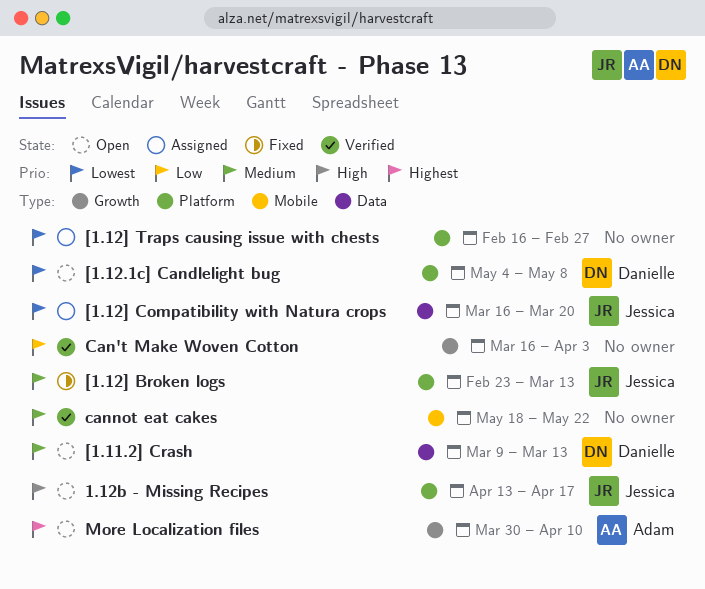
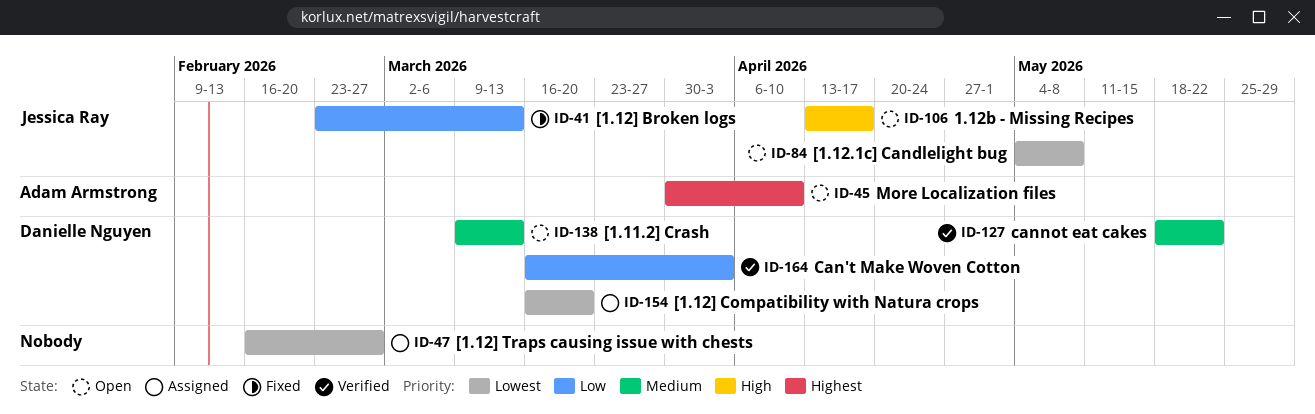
[1.12.1c] Candlelight bug, owner: Danielle Nguyen -> Jessica Ray
[1.12] Broken logs, priority: Medium -> Low
[1.12] Compatibility with Natura crops, owner: Jessica Ray -> Danielle Nguyen
Can't Make Woven Cotton, owner: none -> Danielle Nguyen
cannot eat cakes, owner: none -> Danielle Nguyen

